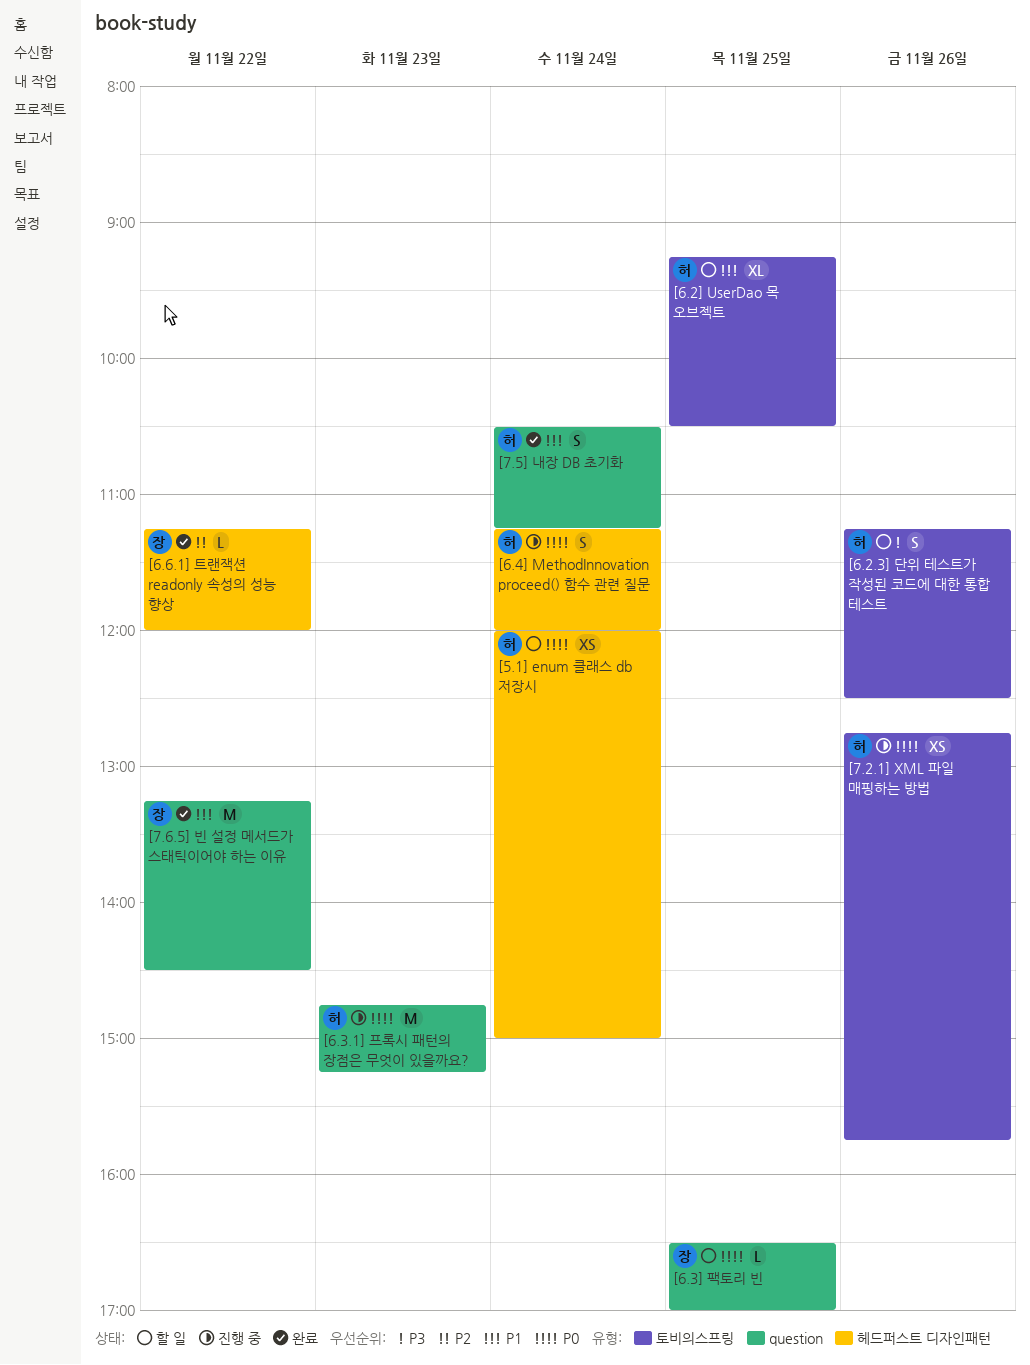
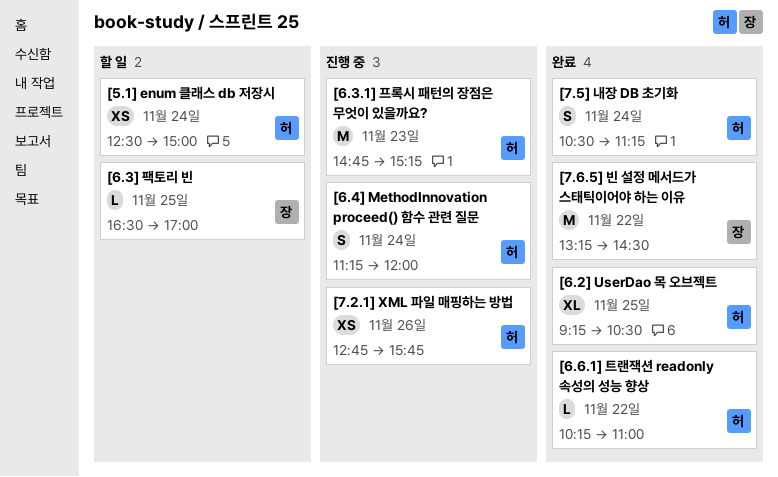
[5.1] enum 클래스 db 저장시, begins: 12:00 -> 12:30
[6.2.3] 단위 테스트가 작성된 코드에 대한 통합 테스트: present -> none
[6.2] UserDao 목 오브젝트, status: 할 일 -> 완료
[6.6.1] 트랜잭션 readonly 속성의 성능 향상, owner: 장 -> 허
[6.6.1] 트랜잭션 readonly 속성의 성능 향상, begins: 11:15 -> 10:15
[6.6.1] 트랜잭션 readonly 속성의 성능 향상, ends: 12:00 -> 11:00

